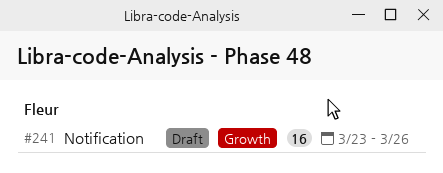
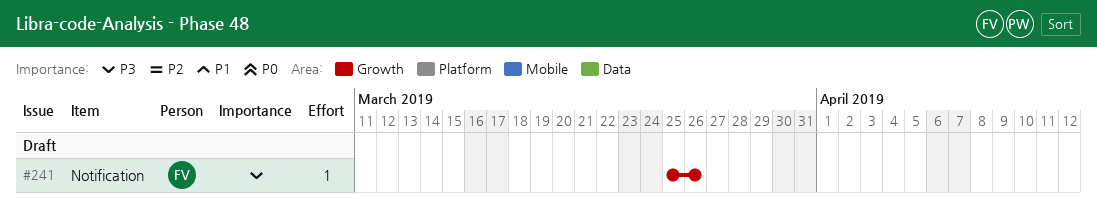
#241, estimate: 16 -> 1
#241, start: Mar 23 -> Mar 25

